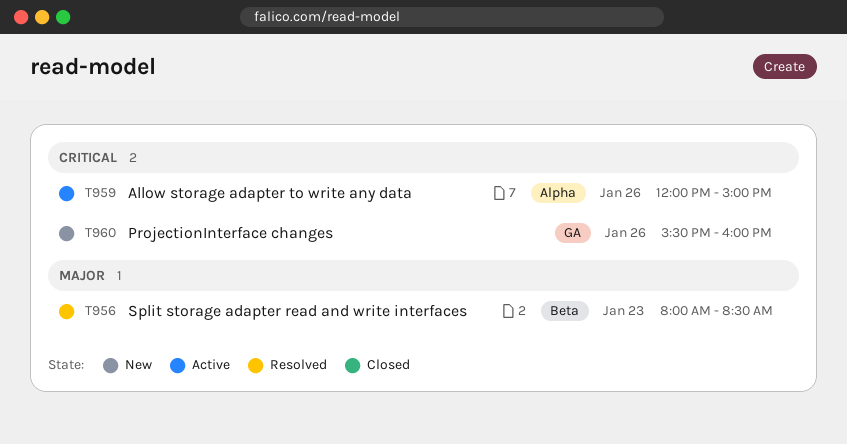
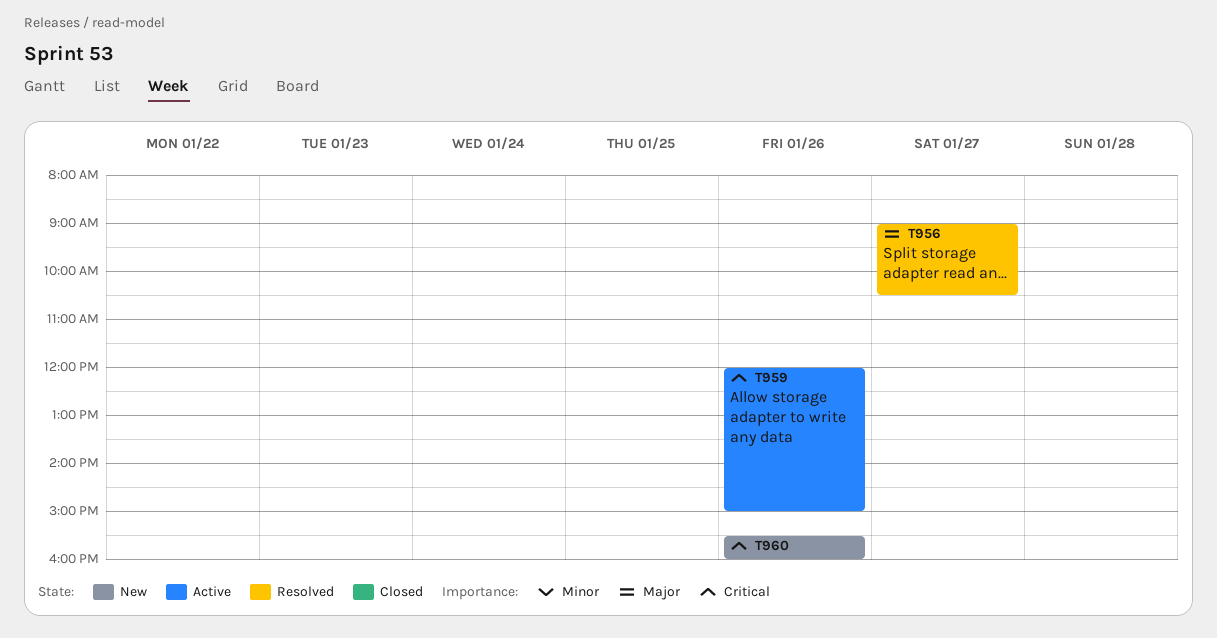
T956, day: Jan 23 -> Jan 27
T956, begins: 08:00 -> 09:00
T956, ends: 08:30 -> 10:30

